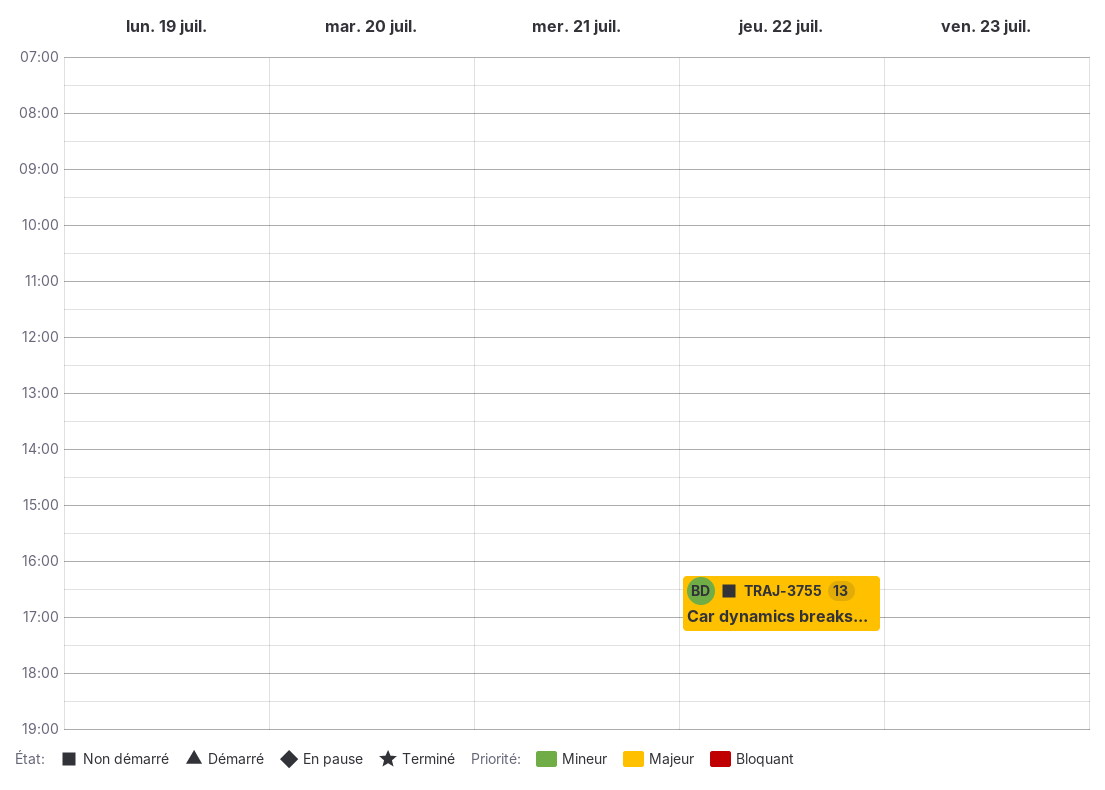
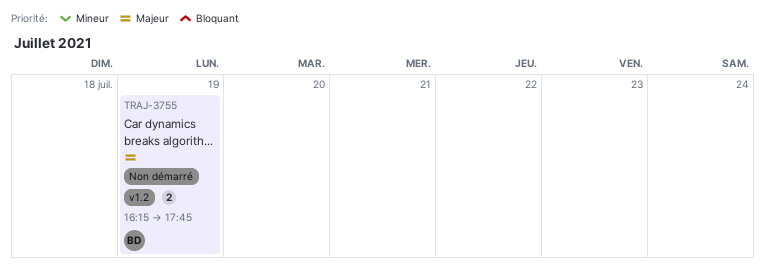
TRAJ-3755, estimate: 13 -> 2
TRAJ-3755, day: Jul 22 -> Jul 19
TRAJ-3755, ends: 17:15 -> 17:45

